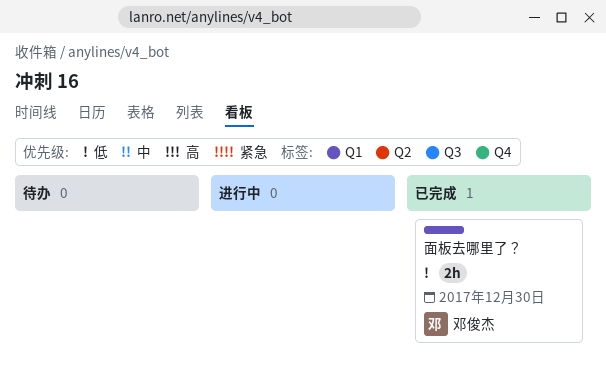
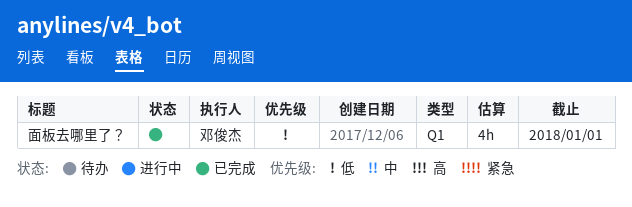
面板去哪里了？, estimate: 2h -> 4h
面板去哪里了？, due: Dec 30 -> Jan 1

